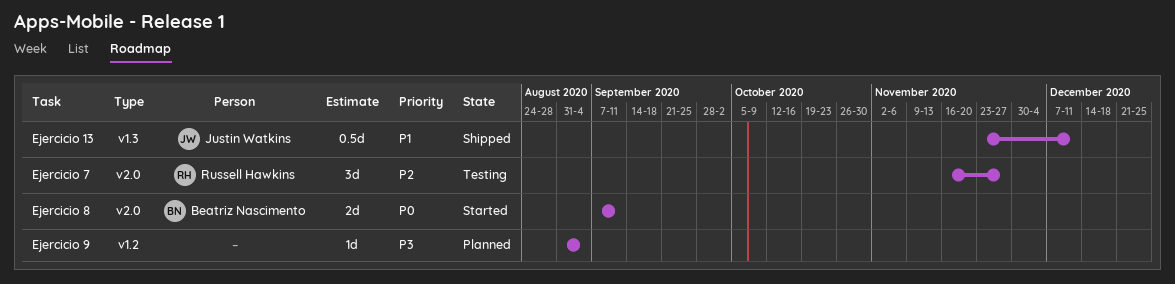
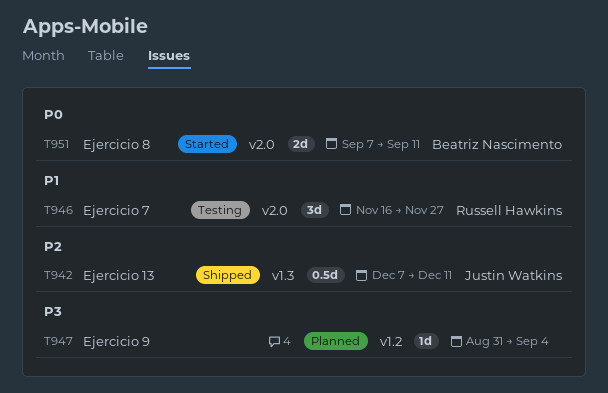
Ejercicio 13, priority: P1 -> P2
Ejercicio 13, start: Nov 23 -> Dec 7
Ejercicio 7, priority: P2 -> P1

